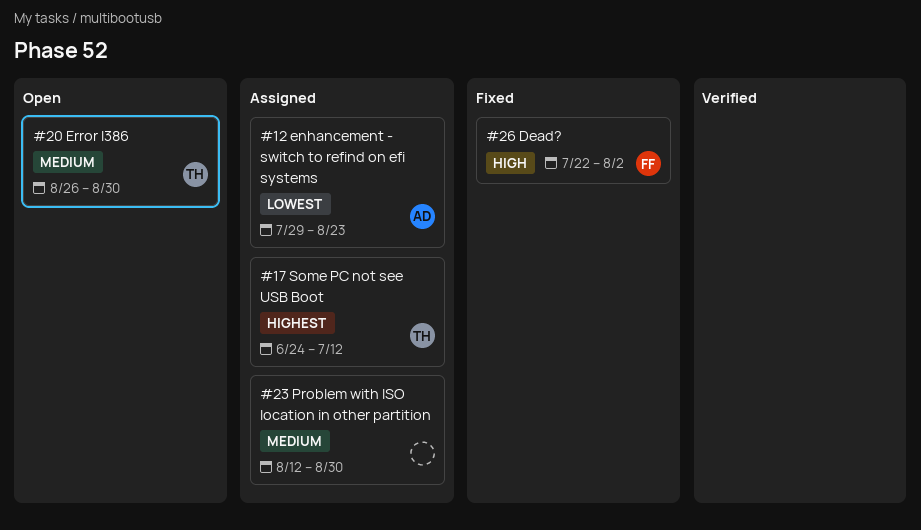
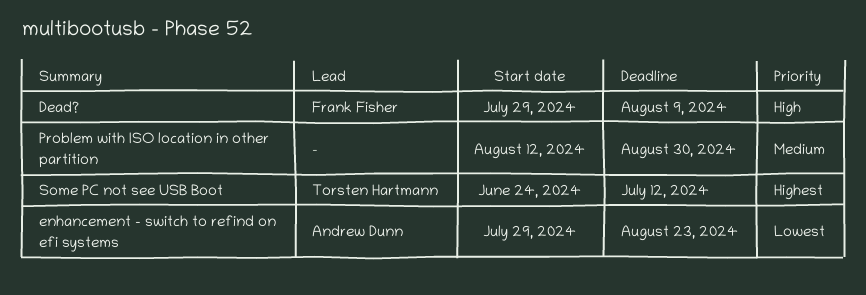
Dead?, start: Jul 22 -> Jul 29
Dead?, due: Aug 2 -> Aug 9
Error I386: present -> none

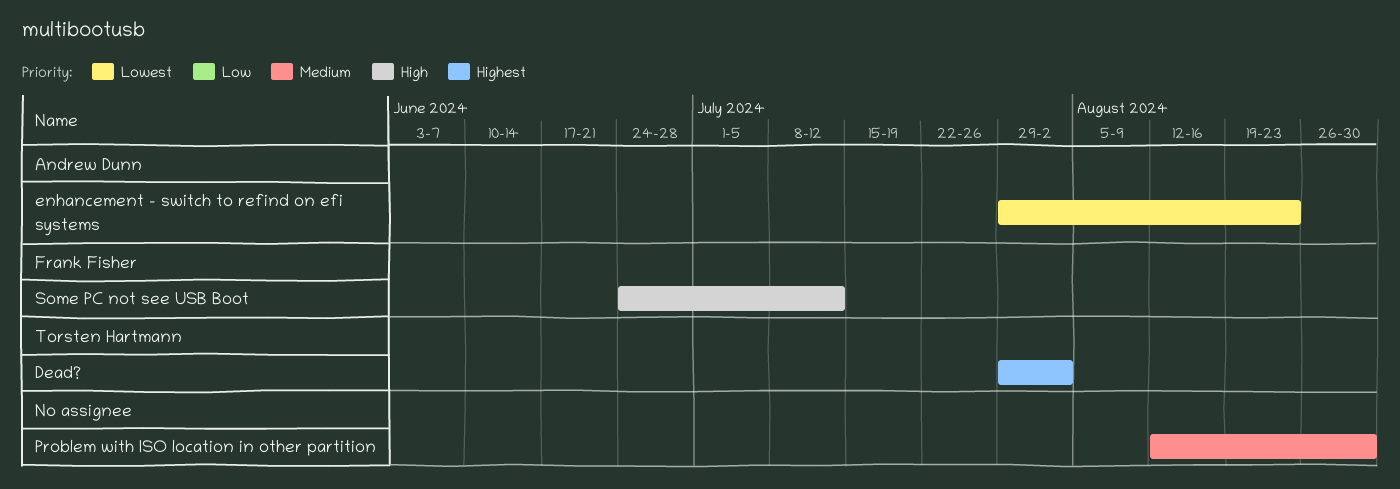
Dead?, owner: Frank Fisher -> Torsten Hartmann
Dead?, priority: High -> Highest
Dead?, due: Aug 9 -> Aug 2
Some PC not see USB Boot, owner: Torsten Hartmann -> Frank Fisher
Some PC not see USB Boot, priority: Highest -> High

